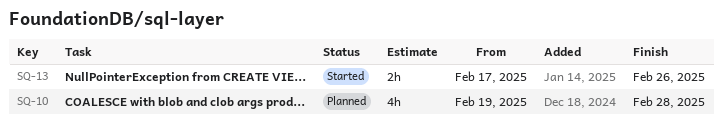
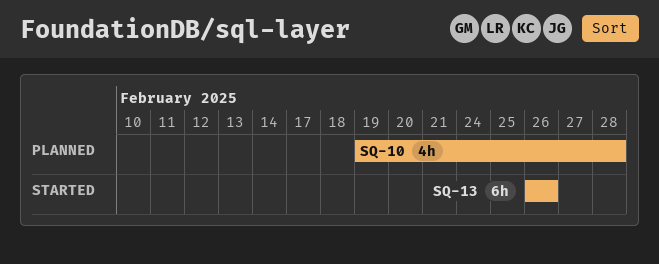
SQ-13, estimate: 2h -> 6h
SQ-13, start: Feb 17 -> Feb 26

